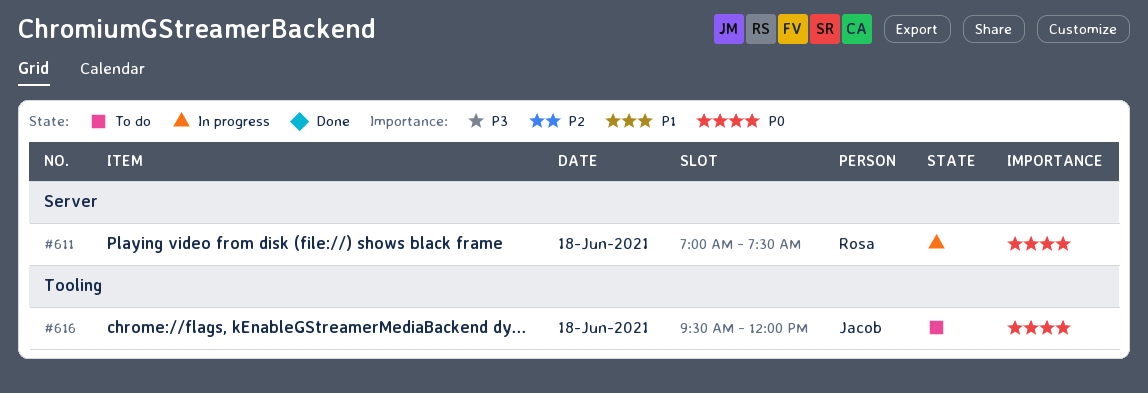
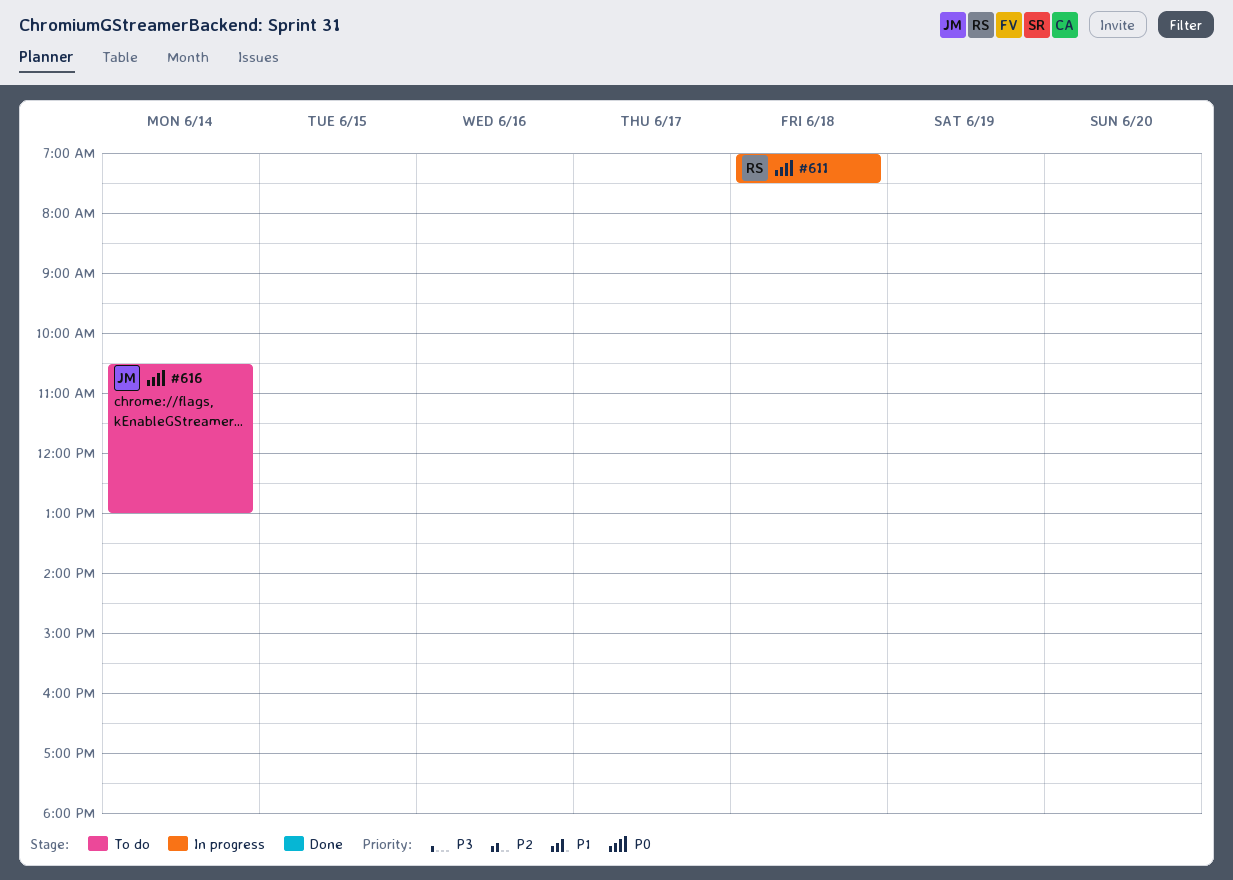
#616, day: Jun 18 -> Jun 14
#616, begins: 09:30 -> 10:30
#616, ends: 12:00 -> 13:00

